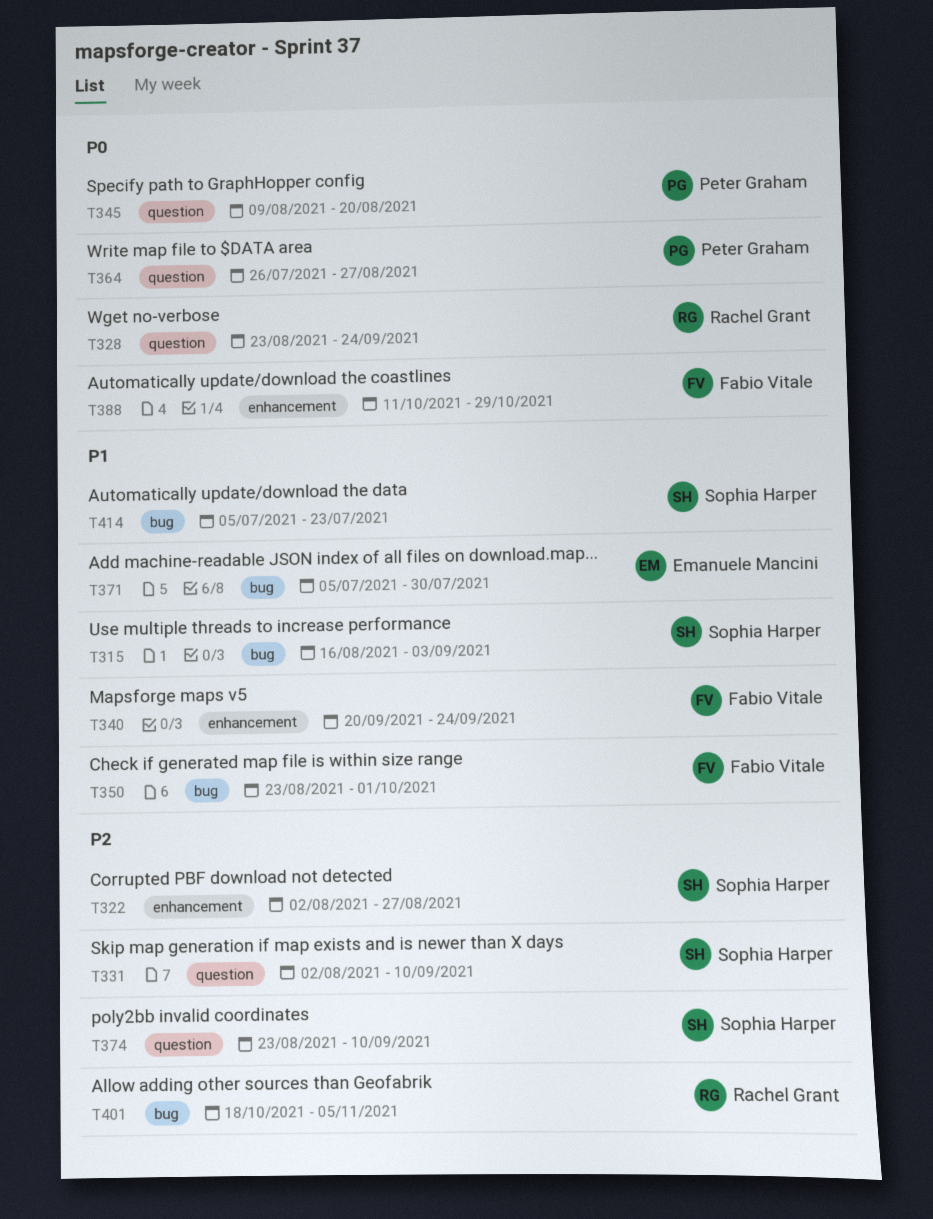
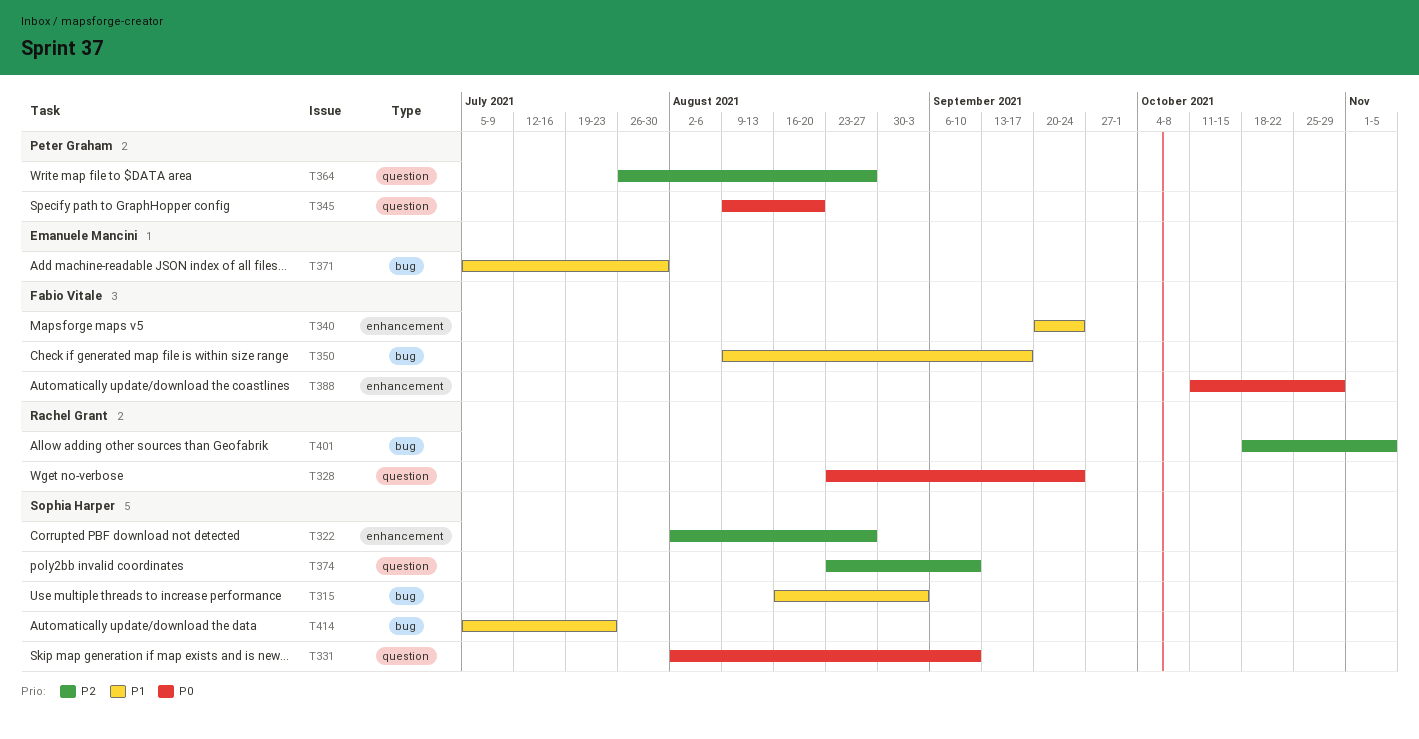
T331, priority: P2 -> P0
T350, start: Aug 23 -> Aug 9
T350, due: Oct 1 -> Sep 17
T364, priority: P0 -> P2

